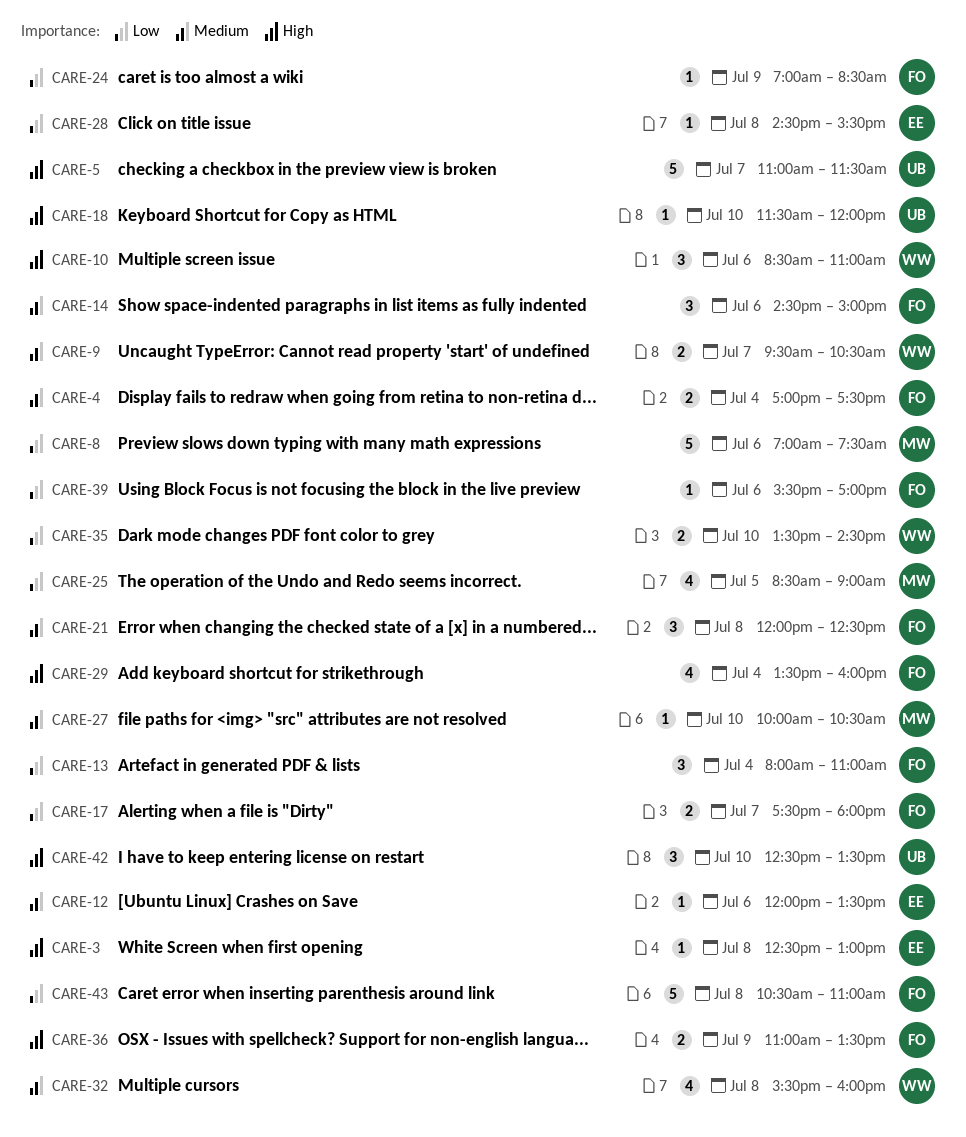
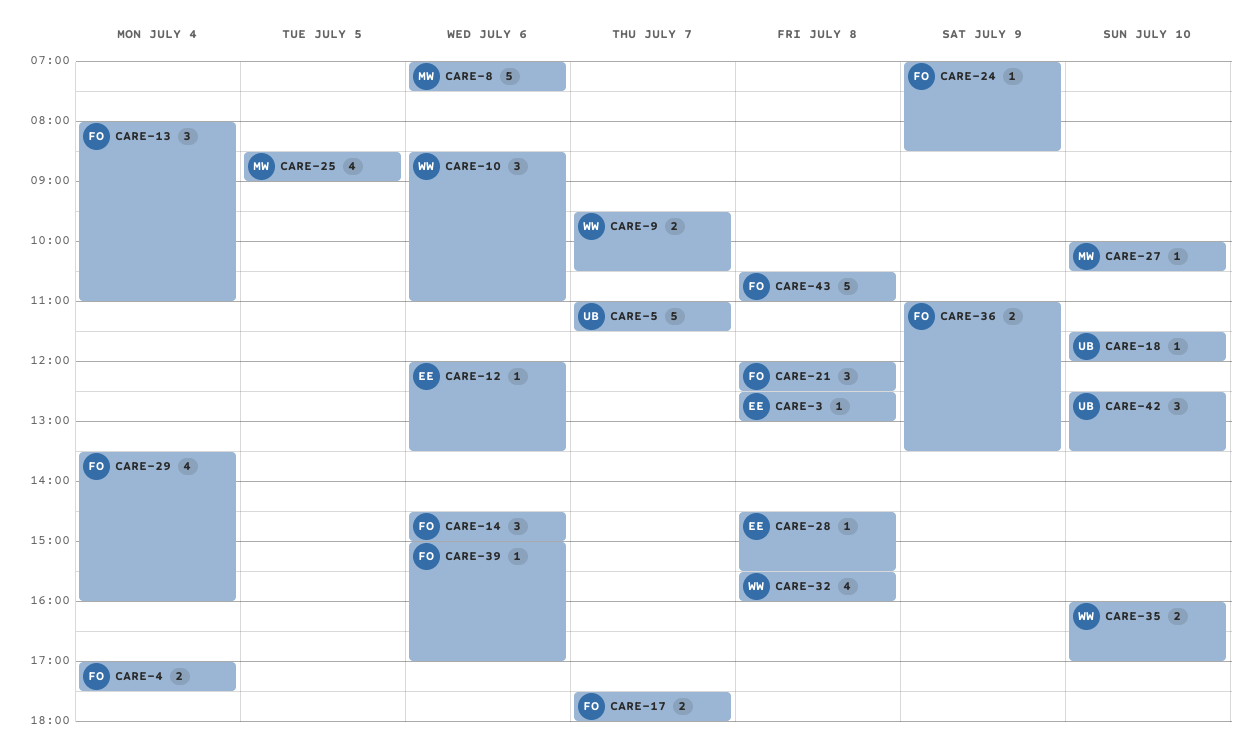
CARE-35, begins: 13:30 -> 16:00
CARE-35, ends: 14:30 -> 17:00
CARE-39, begins: 15:30 -> 15:00

